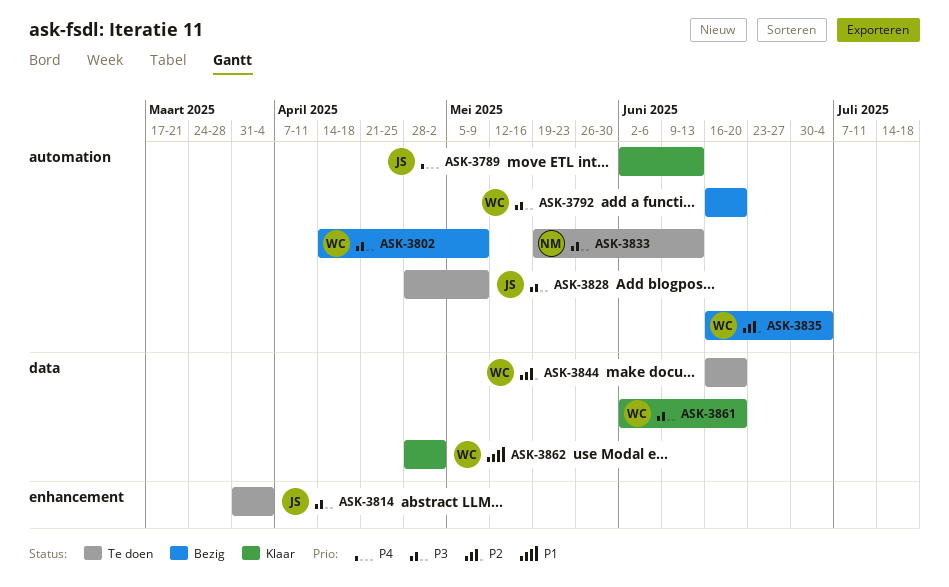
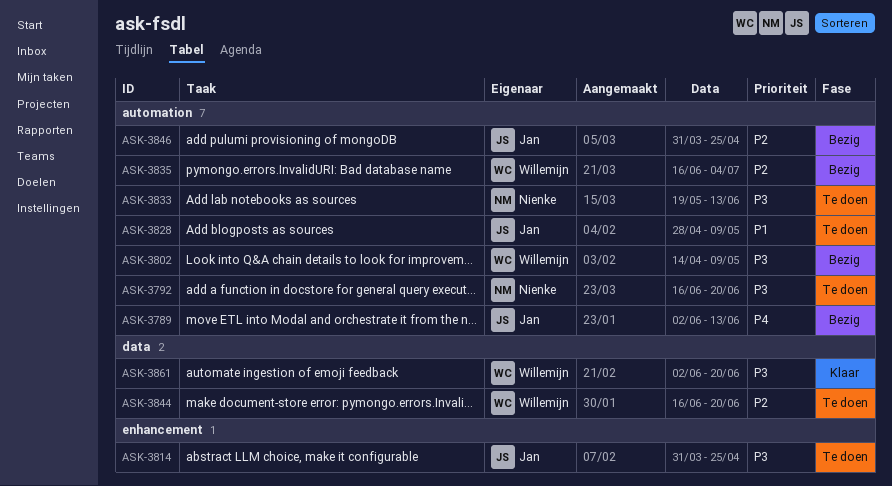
ASK-3789, status: Klaar -> Bezig
ASK-3792, status: Bezig -> Te doen
ASK-3792, owner: Willemijn -> Nienke
ASK-3814, due: Apr 4 -> Apr 25
ASK-3828, priority: P3 -> P1
ASK-3846: none -> present
ASK-3862: present -> none

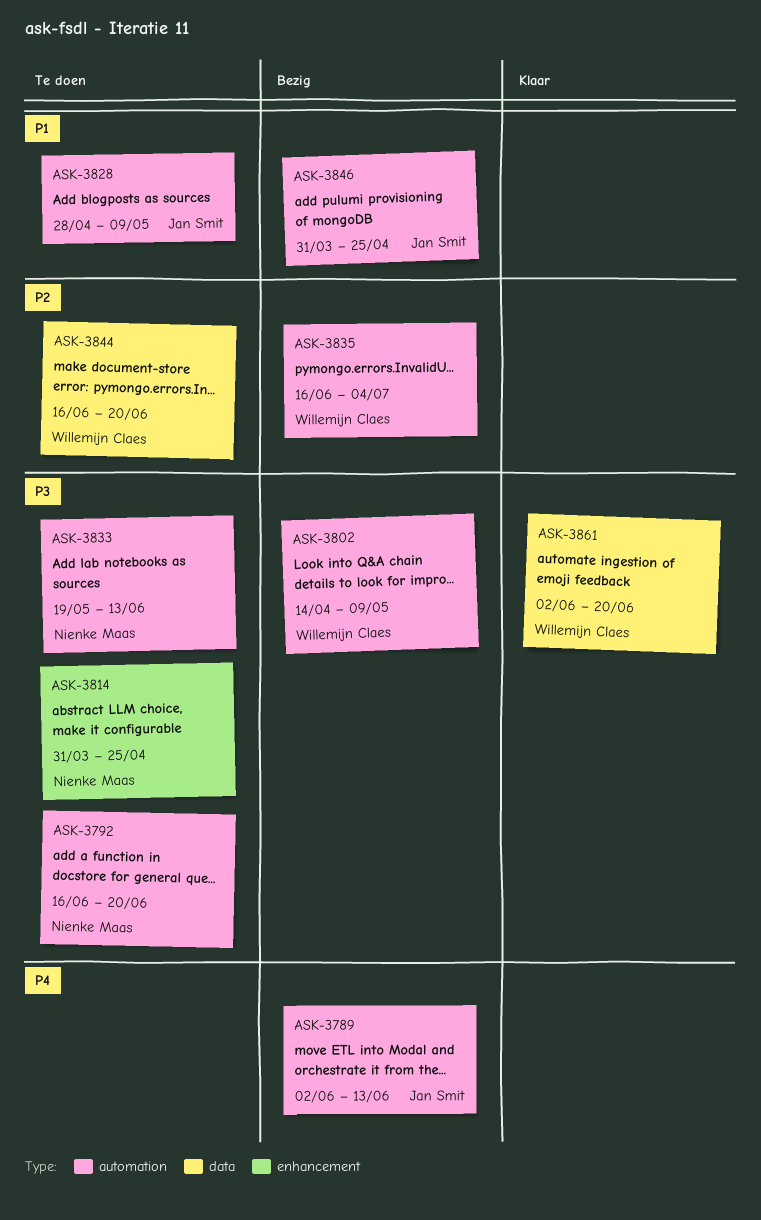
ASK-3814, owner: Jan Smit -> Nienke Maas
ASK-3846, priority: P2 -> P1

